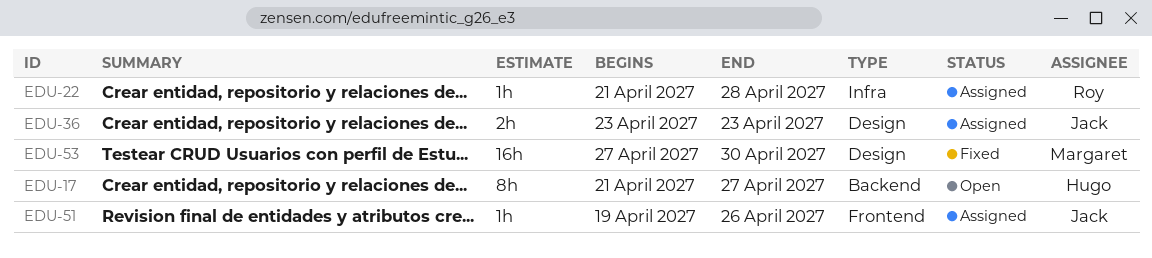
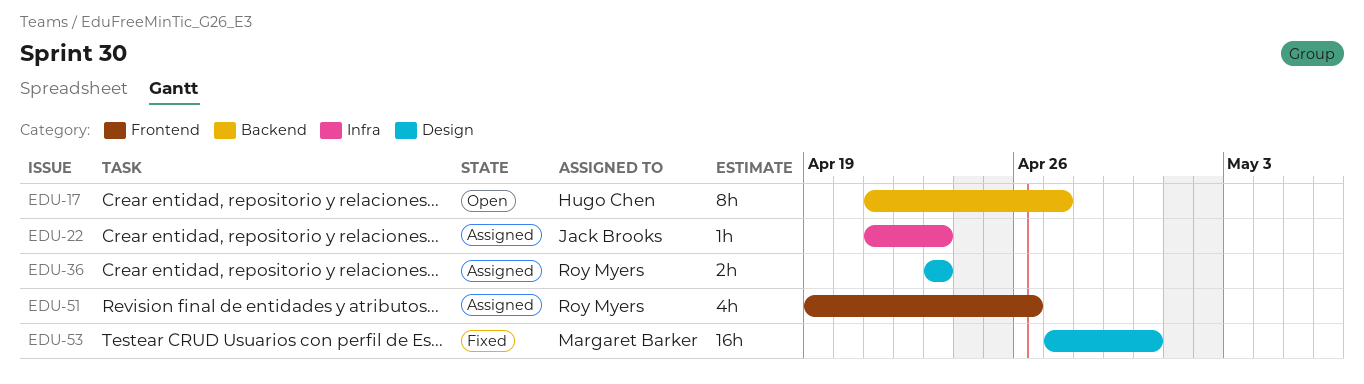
EDU-22, owner: Roy Myers -> Jack Brooks
EDU-22, due: Apr 28 -> Apr 23
EDU-36, owner: Jack Brooks -> Roy Myers
EDU-51, owner: Jack Brooks -> Roy Myers
EDU-51, estimate: 1h -> 4h

